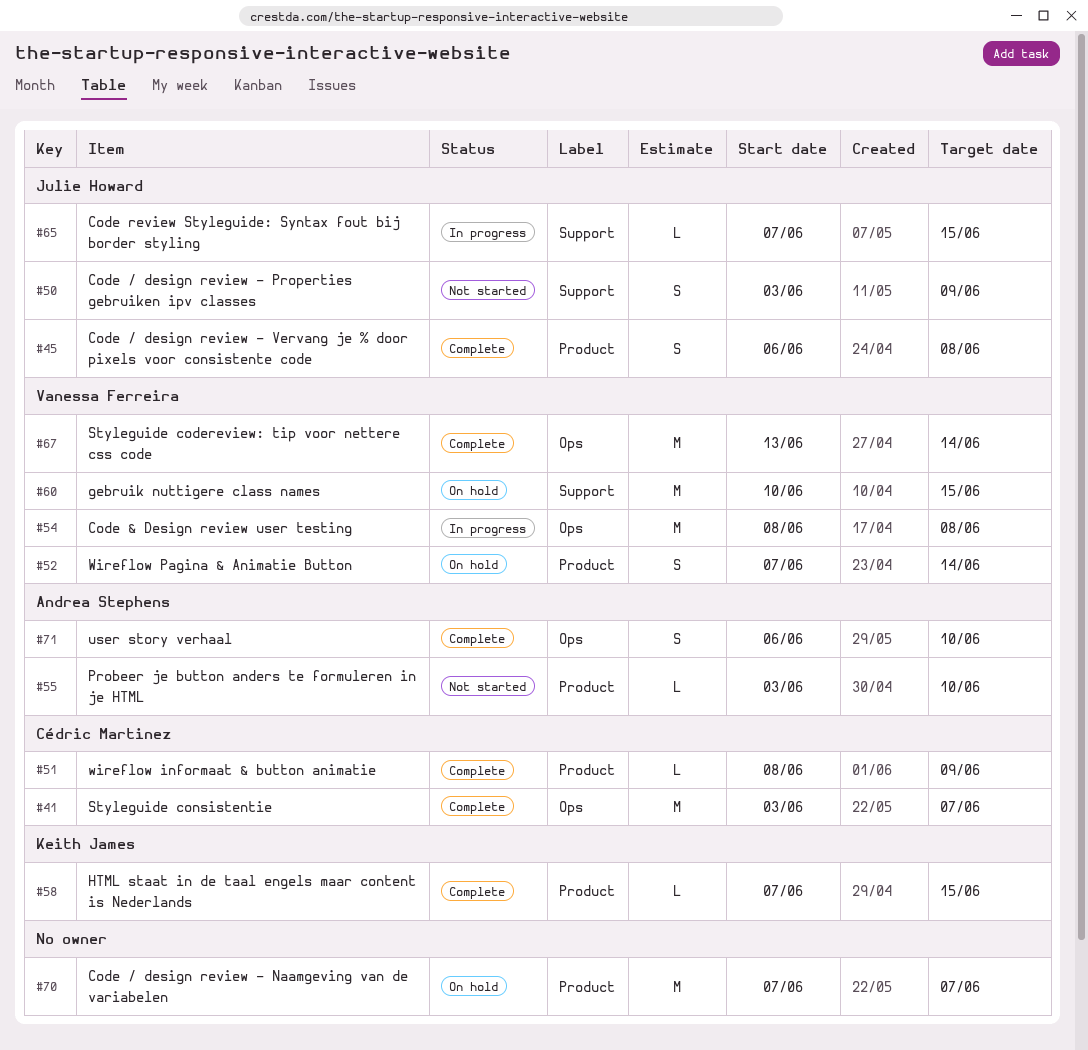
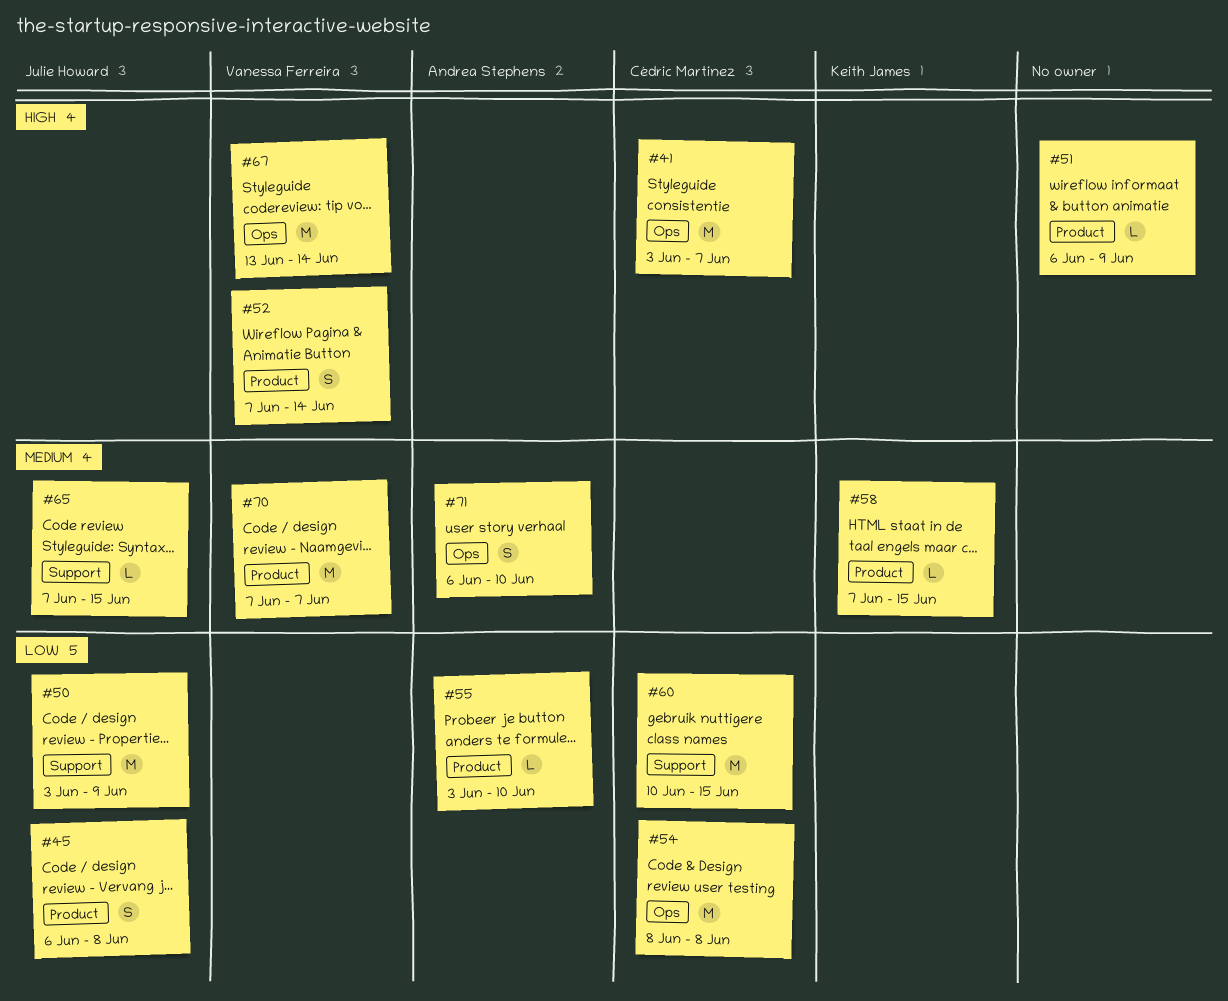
#50, estimate: S -> M
#51, owner: Cédric Martinez -> none
#51, start: Jun 8 -> Jun 6
#54, owner: Vanessa Ferreira -> Cédric Martinez
#60, owner: Vanessa Ferreira -> Cédric Martinez
#70, owner: none -> Vanessa Ferreira

